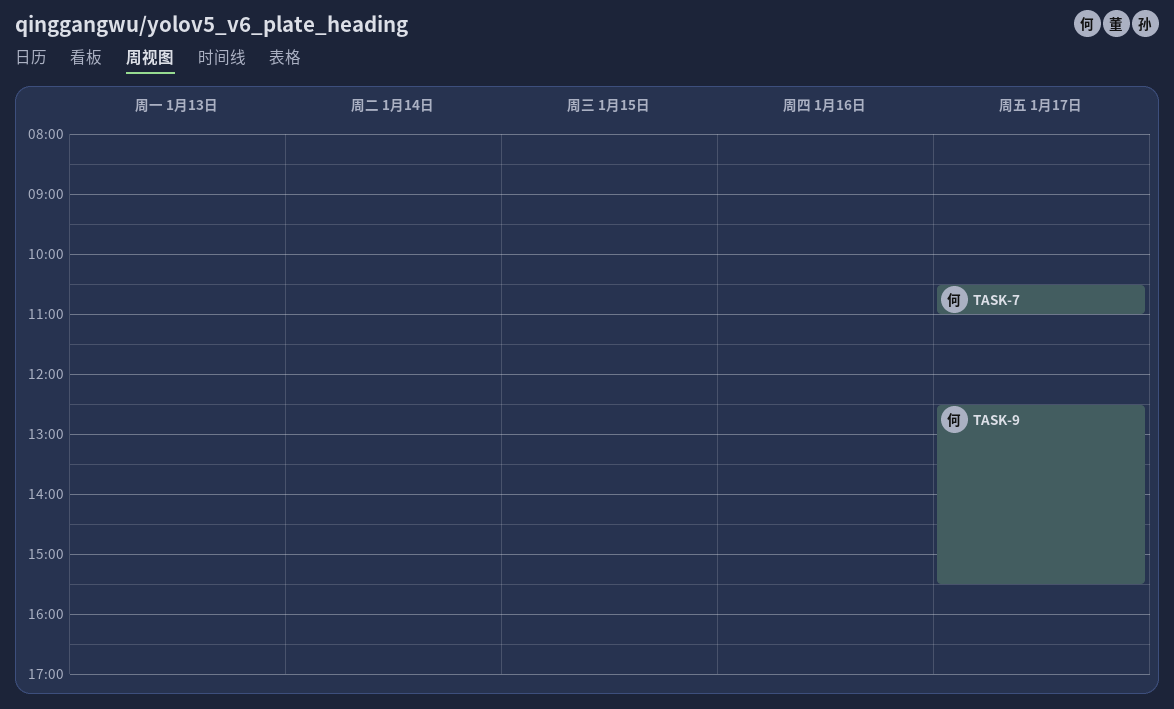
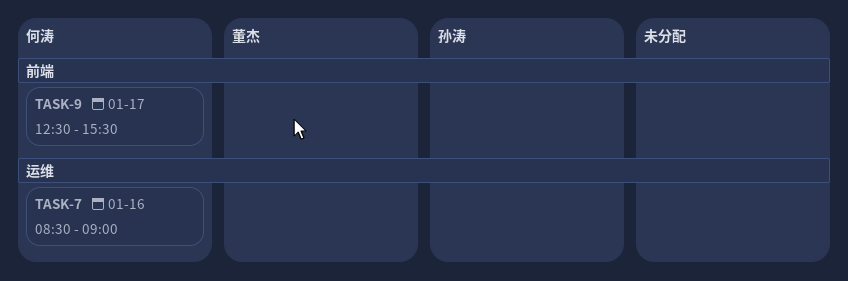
TASK-7, day: Jan 17 -> Jan 16
TASK-7, begins: 10:30 -> 08:30
TASK-7, ends: 11:00 -> 09:00

